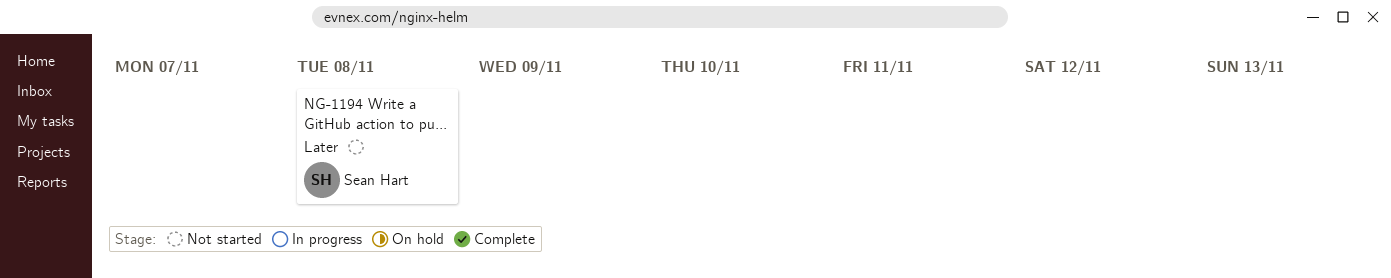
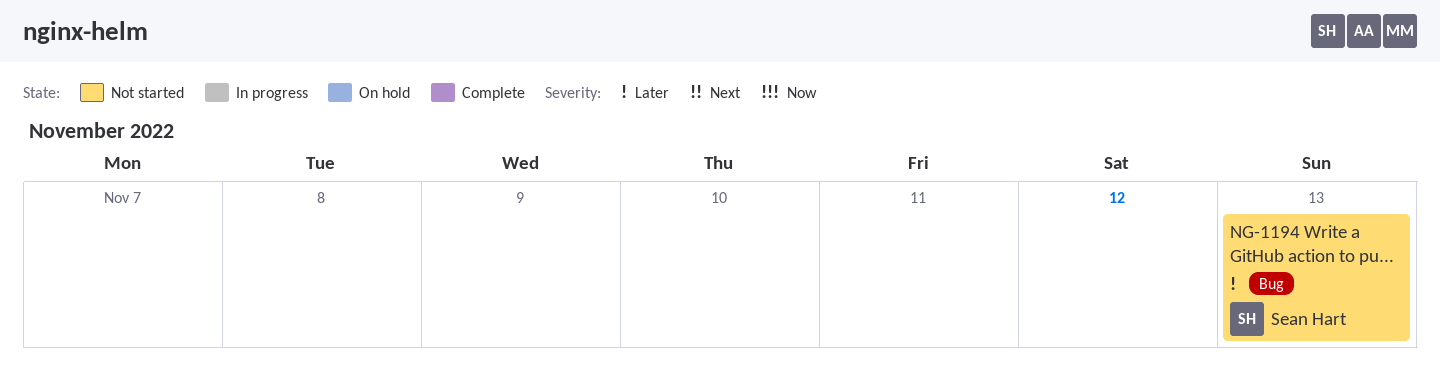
NG-1194, due: Nov 8 -> Nov 13

